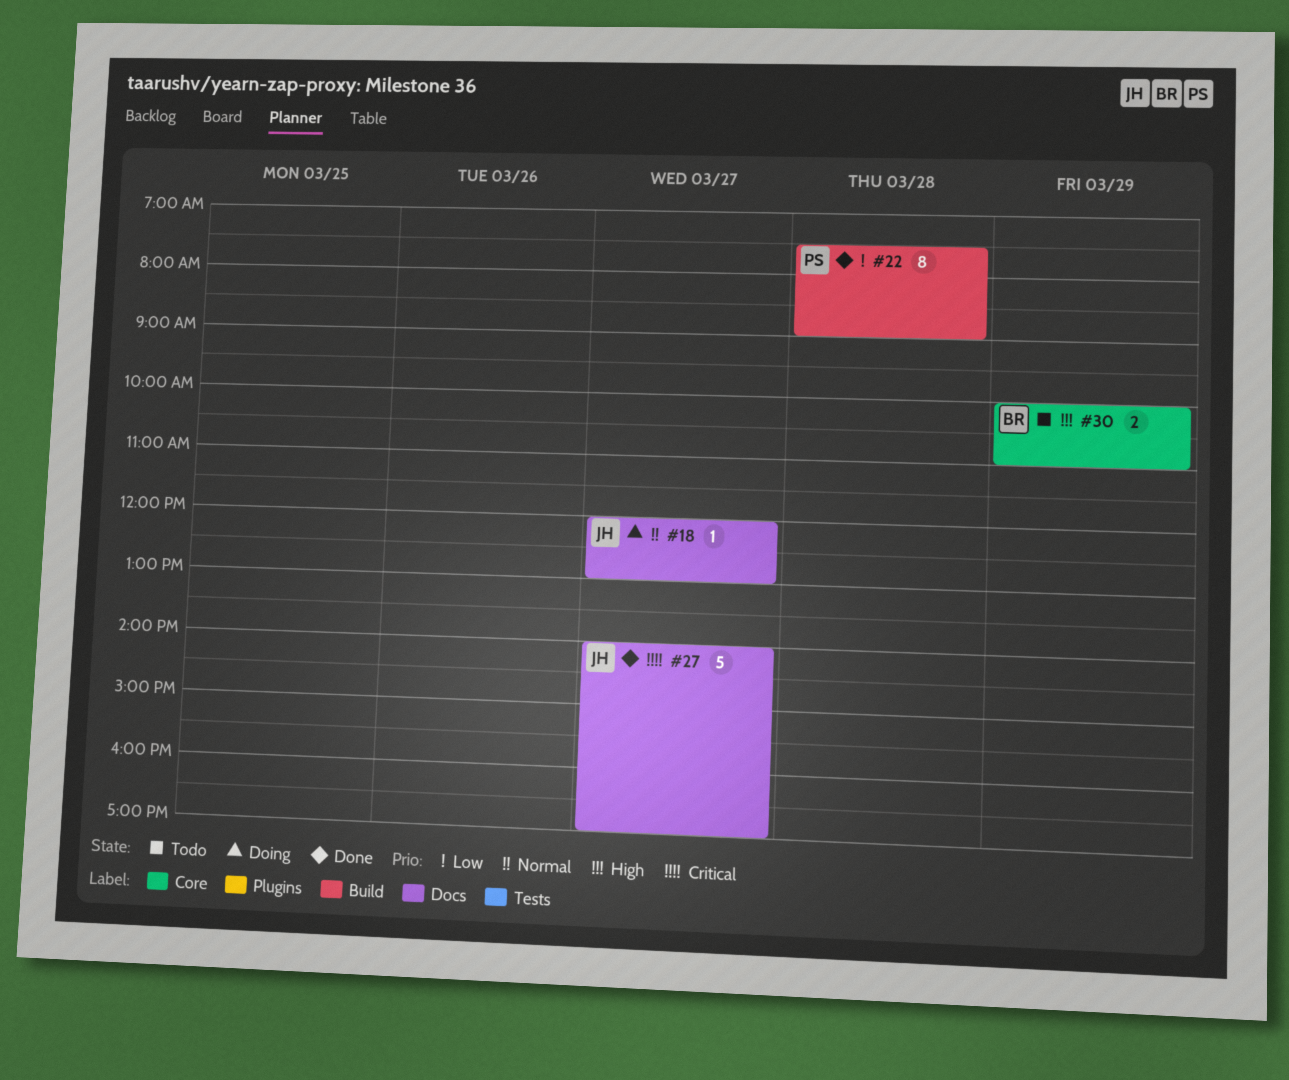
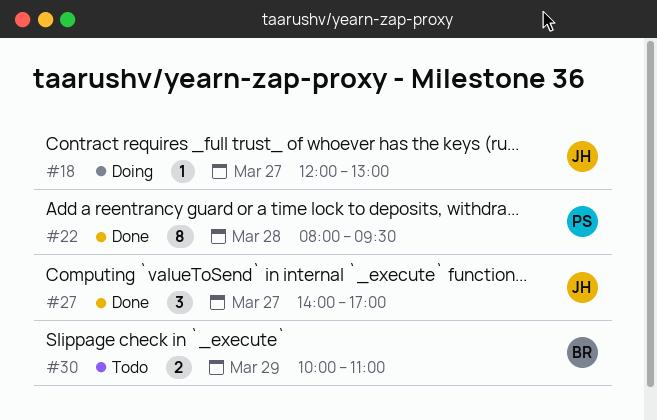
#22, begins: 07:30 -> 08:00
#22, ends: 09:00 -> 09:30
#27, estimate: 5 -> 3

